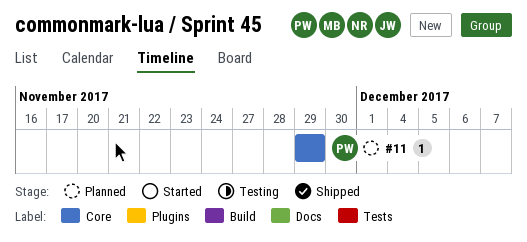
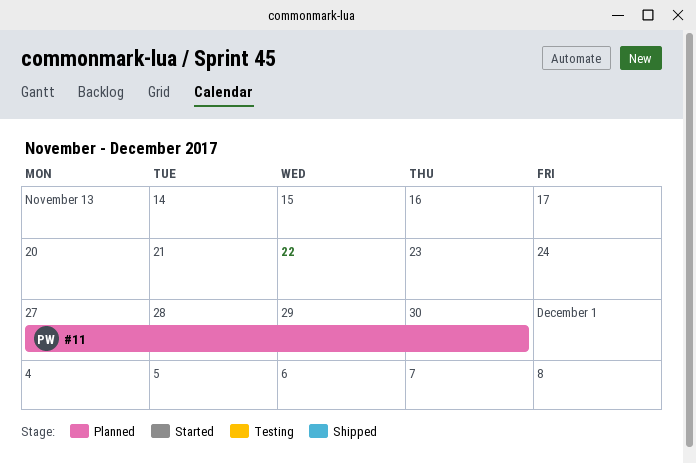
#11, start: Nov 29 -> Nov 27
#11, due: Nov 29 -> Nov 30

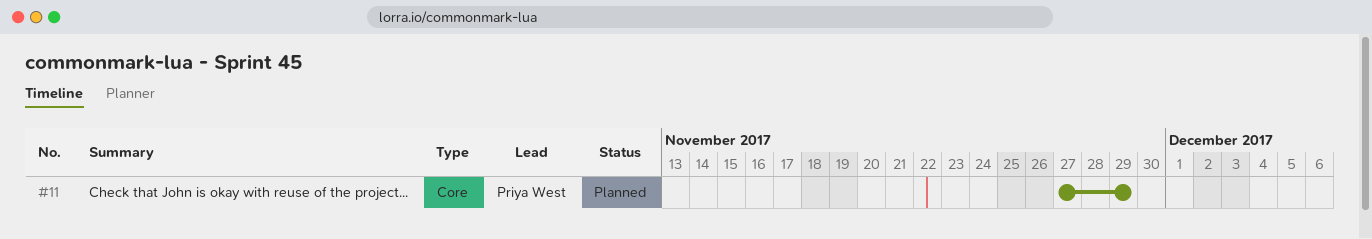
#11, due: Nov 30 -> Nov 29

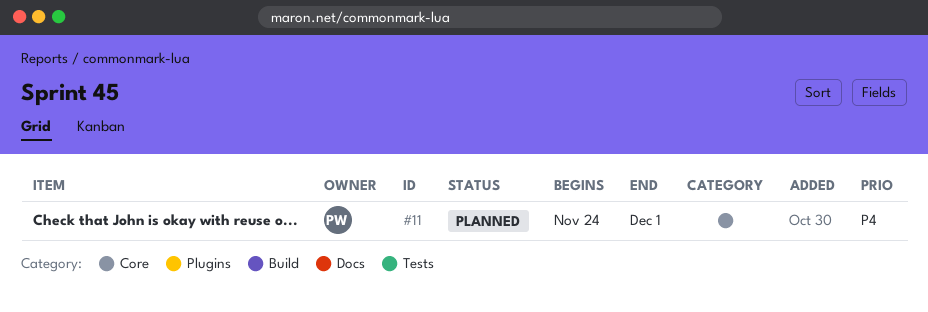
#11, start: Nov 27 -> Nov 24
#11, due: Nov 29 -> Dec 1

